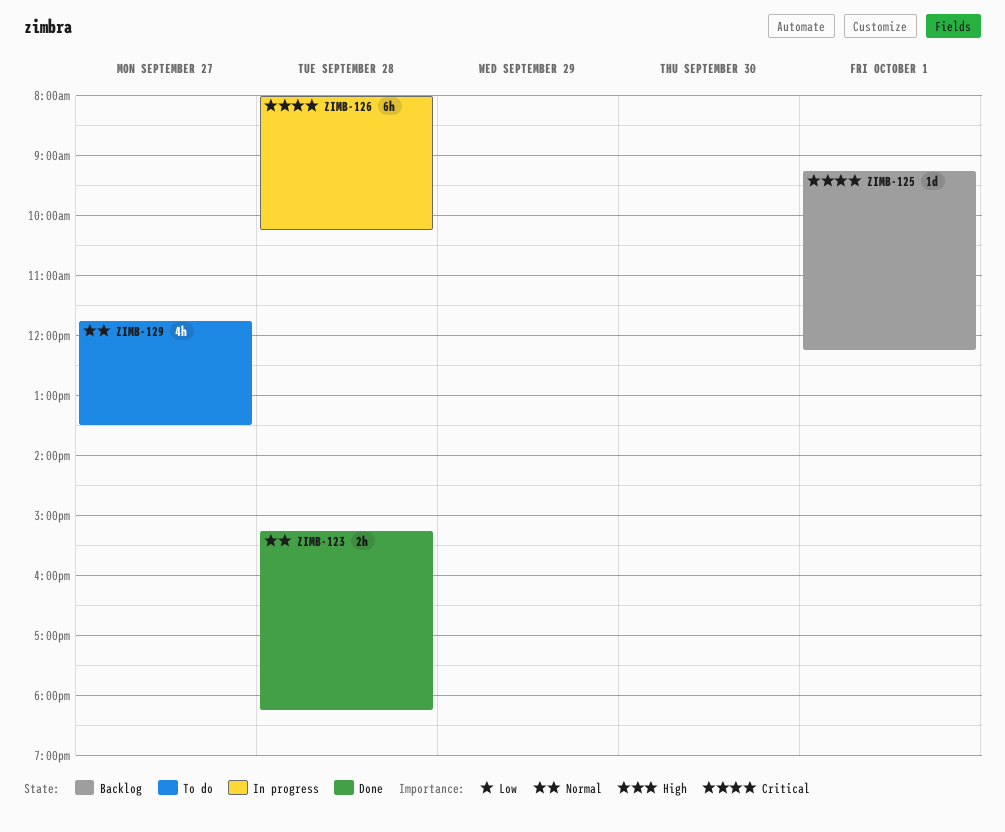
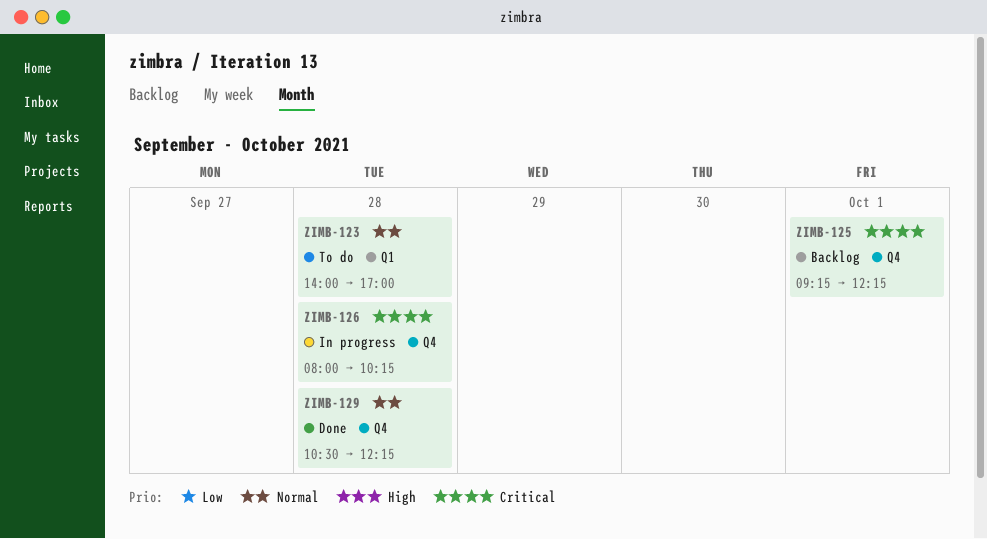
ZIMB-123, status: Done -> To do
ZIMB-123, begins: 15:15 -> 14:00
ZIMB-123, ends: 18:15 -> 17:00
ZIMB-129, status: To do -> Done
ZIMB-129, day: Sep 27 -> Sep 28
ZIMB-129, begins: 11:45 -> 10:30
ZIMB-129, ends: 13:30 -> 12:15

